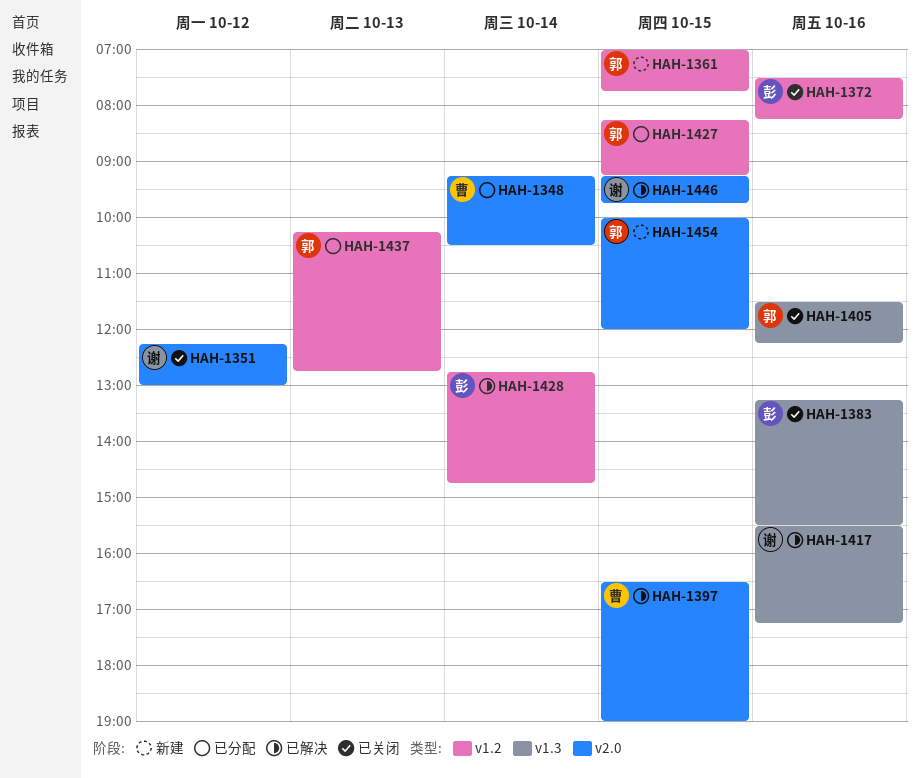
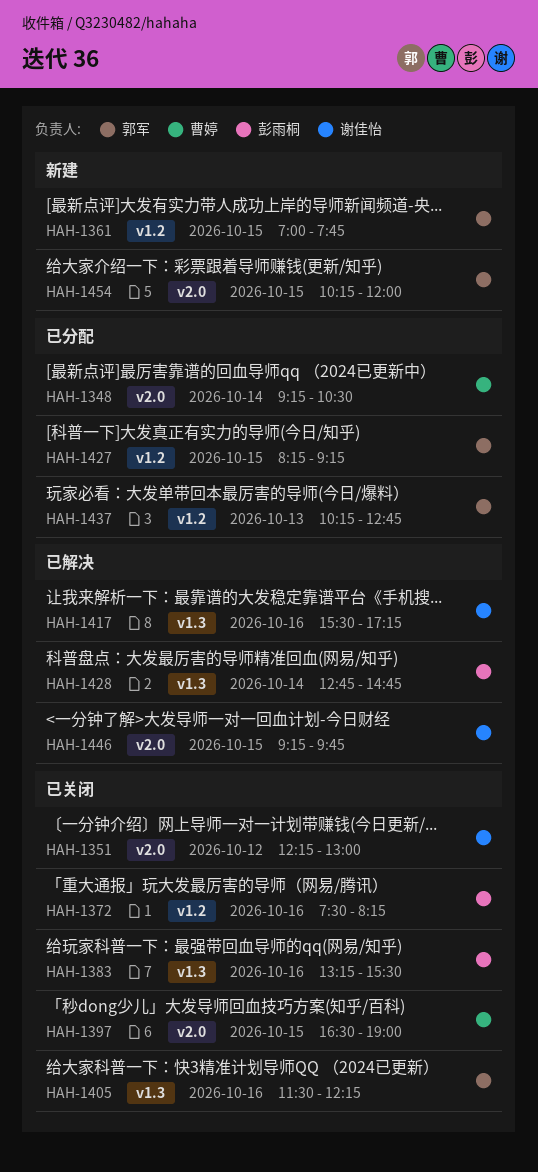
HAH-1397, status: 已解决 -> 已关闭
HAH-1428, label: v1.2 -> v1.3
HAH-1454, begins: 10:00 -> 10:15

